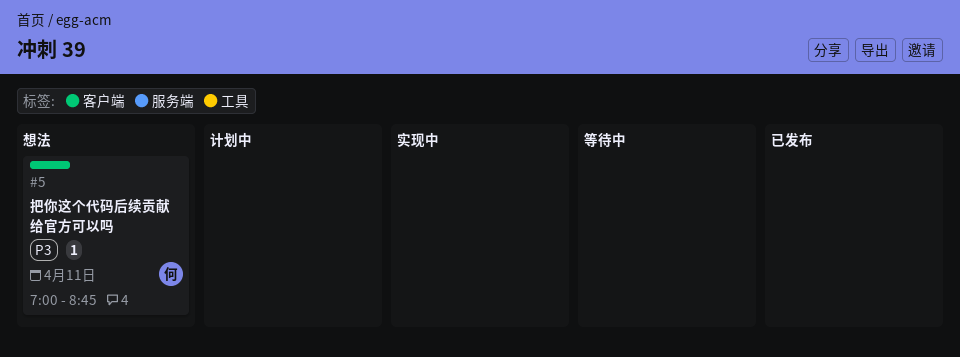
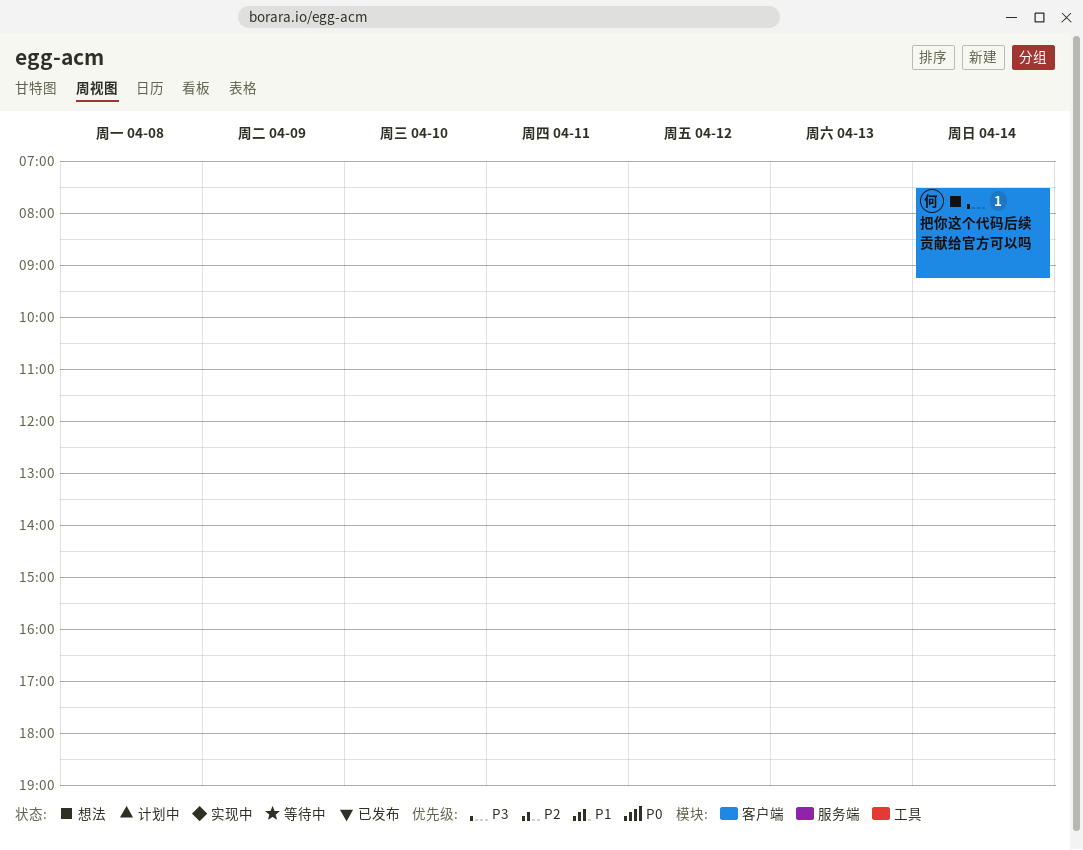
把你这个代码后续贡献给官方可以吗, day: Apr 11 -> Apr 14
把你这个代码后续贡献给官方可以吗, begins: 07:00 -> 07:30
把你这个代码后续贡献给官方可以吗, ends: 08:45 -> 09:15

